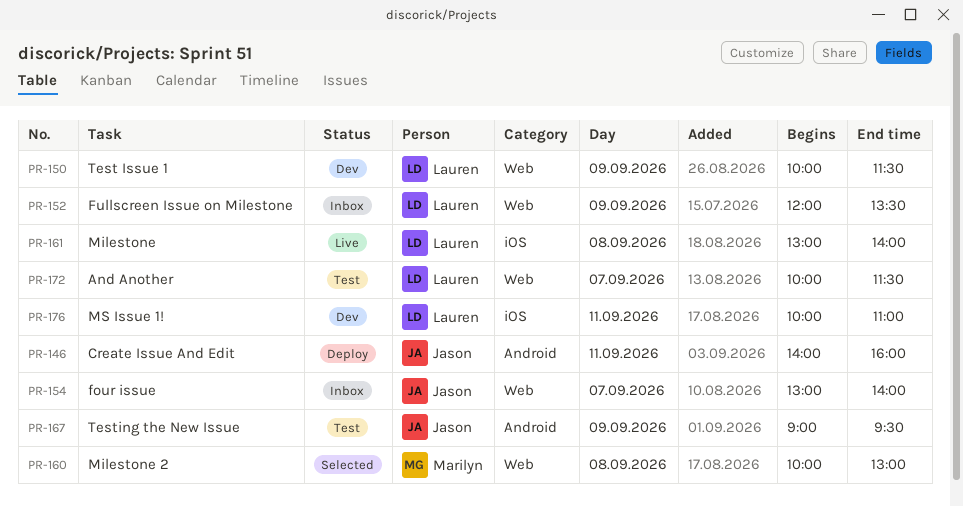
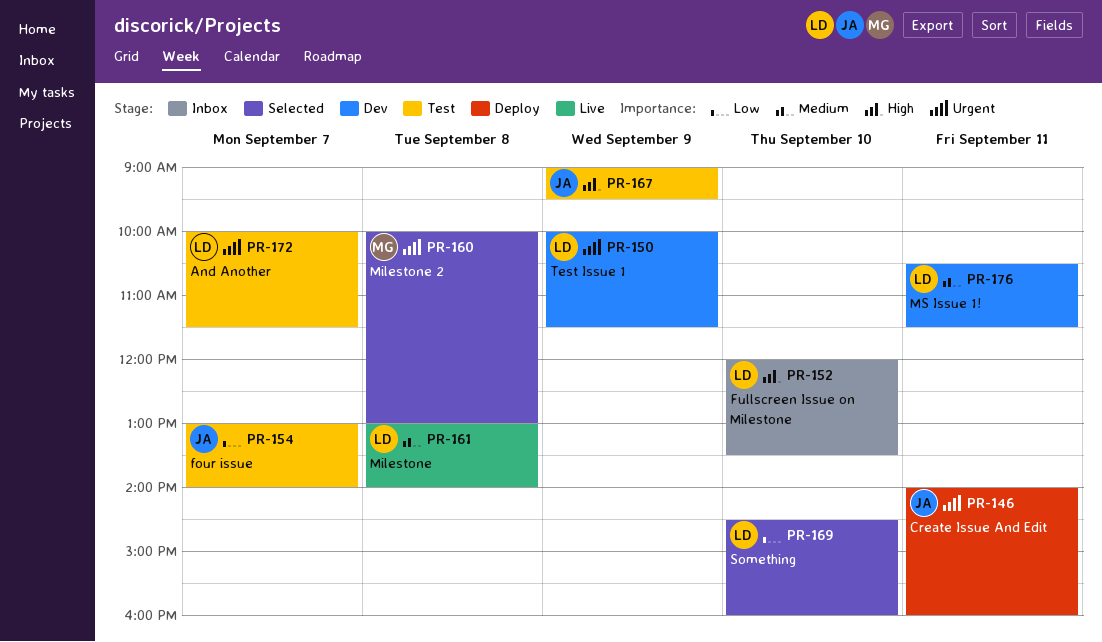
PR-152, day: Sep 9 -> Sep 10
PR-154, status: Inbox -> Test
PR-169: none -> present
PR-176, begins: 10:00 -> 10:30
PR-176, ends: 11:00 -> 11:30

